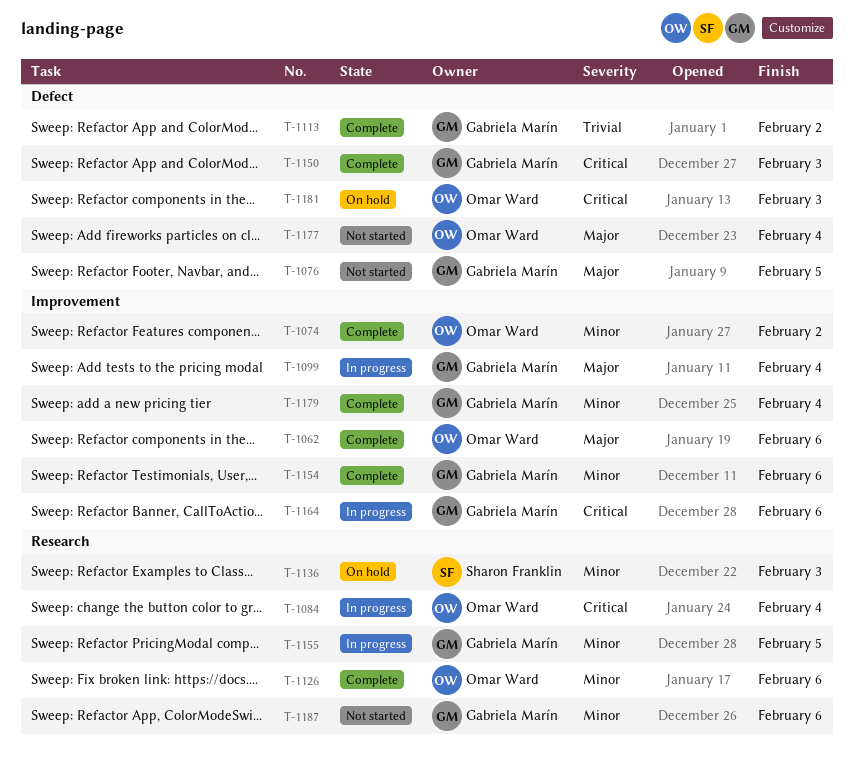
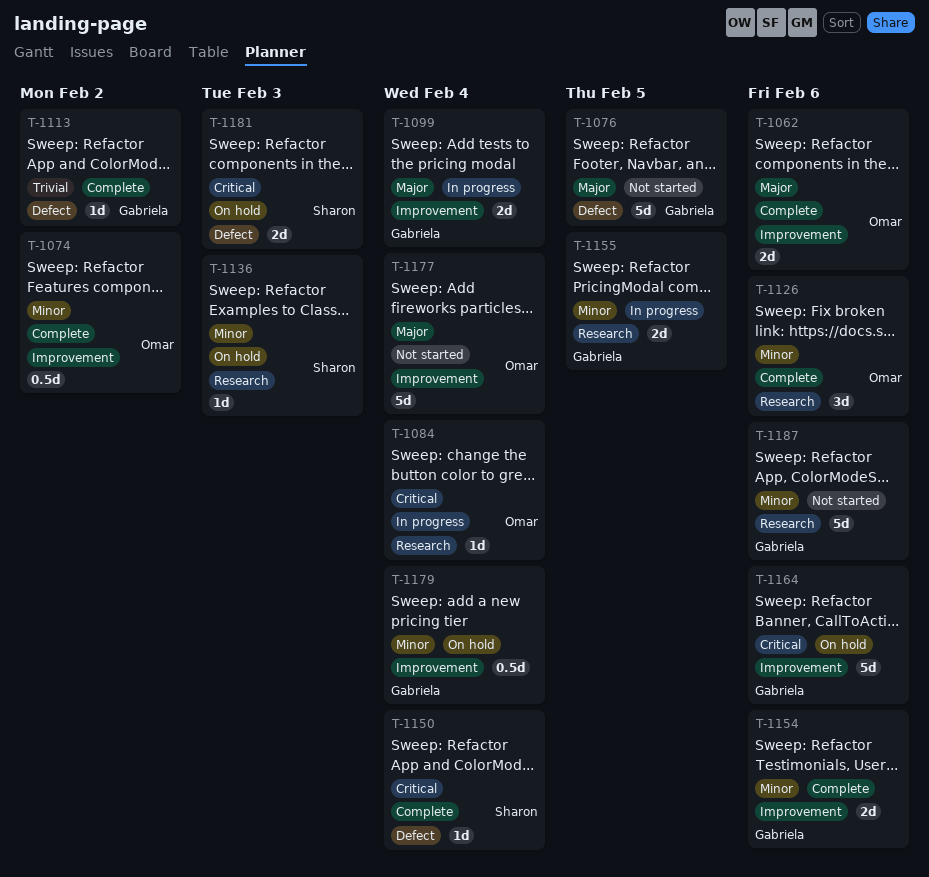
T-1150, owner: Gabriela Marín -> Sharon Franklin
T-1150, due: Feb 3 -> Feb 4
T-1164, status: In progress -> On hold
T-1177, label: Defect -> Improvement
T-1179, status: Complete -> On hold
T-1181, owner: Omar Ward -> Sharon Franklin

